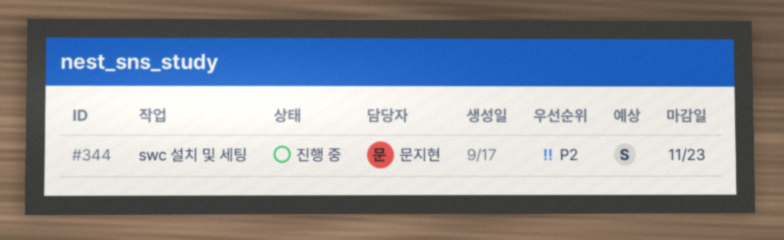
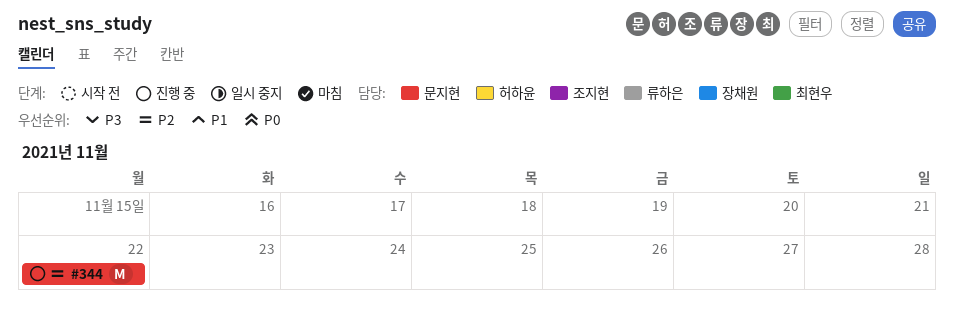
#344, estimate: S -> M
#344, due: Nov 23 -> Nov 22

